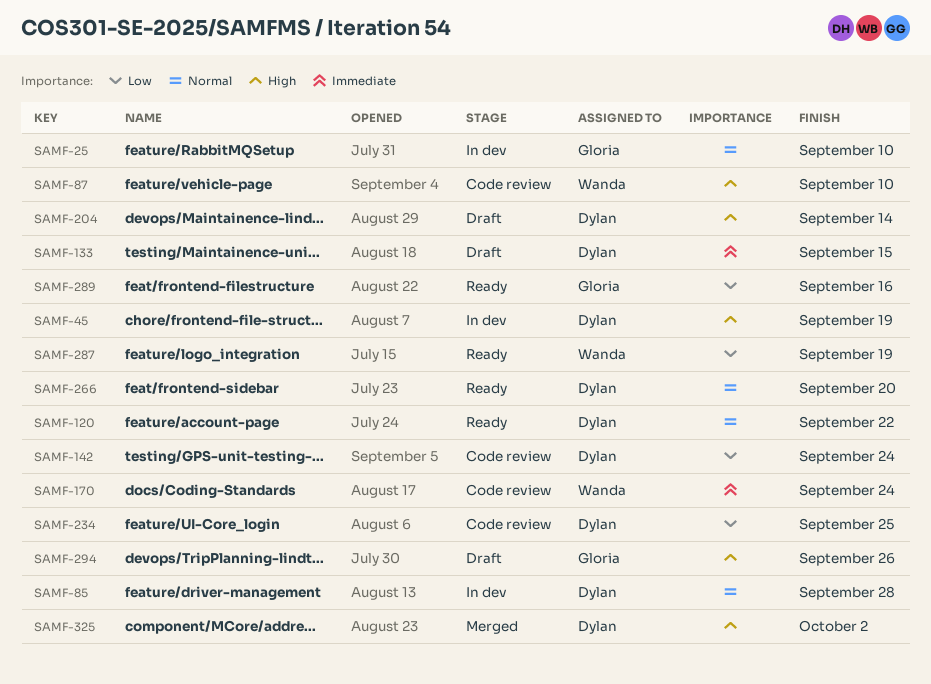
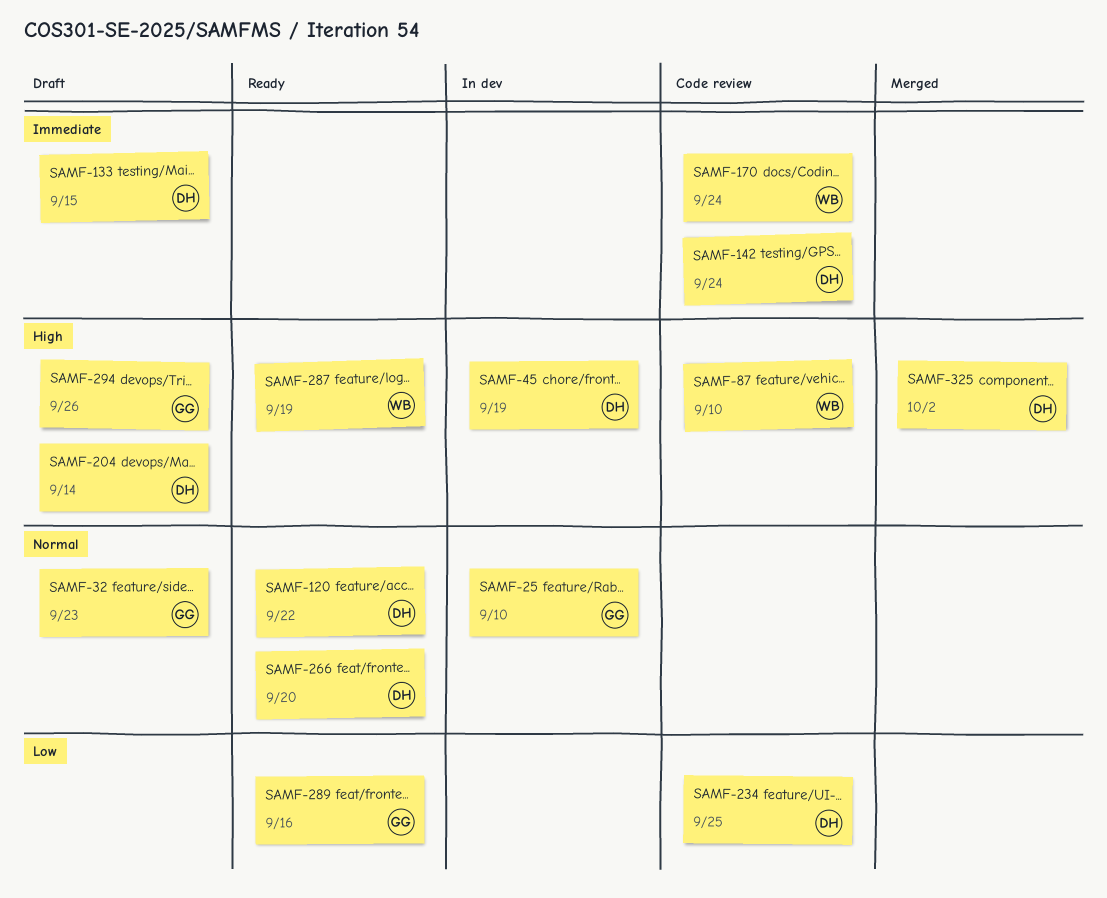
SAMF-32: none -> present
SAMF-85: present -> none
SAMF-142, priority: Low -> Immediate
SAMF-287, priority: Low -> High

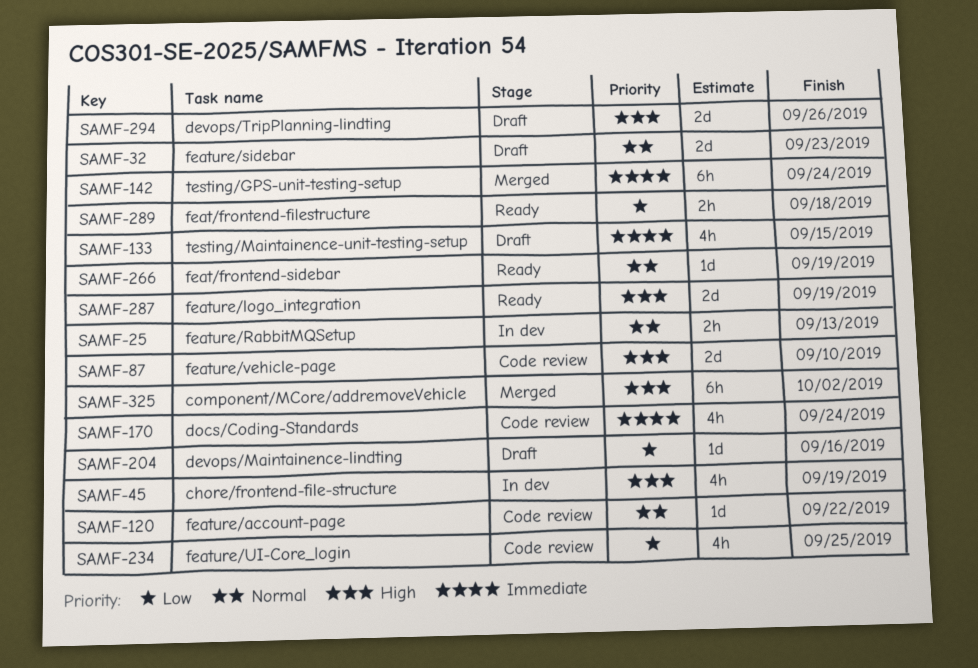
SAMF-25, due: Sep 10 -> Sep 13
SAMF-120, status: Ready -> Code review
SAMF-142, status: Code review -> Merged
SAMF-204, priority: High -> Low
SAMF-204, due: Sep 14 -> Sep 16
SAMF-266, due: Sep 20 -> Sep 19
SAMF-289, due: Sep 16 -> Sep 18

